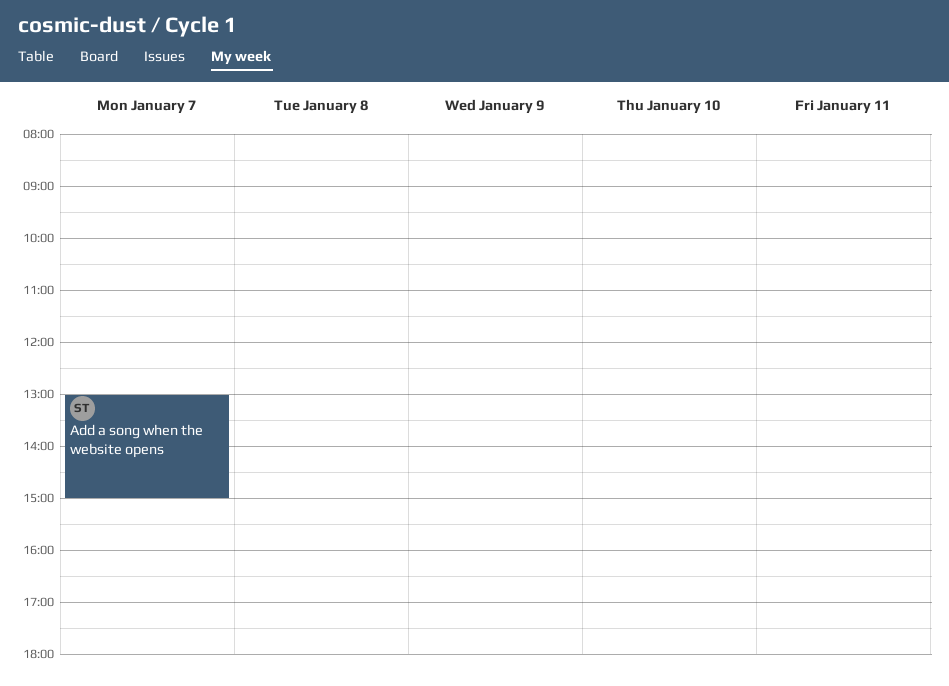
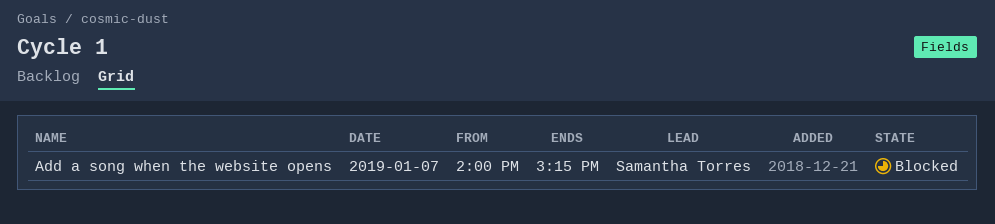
Add a song when the website opens, begins: 13:00 -> 14:00
Add a song when the website opens, ends: 15:00 -> 15:15

